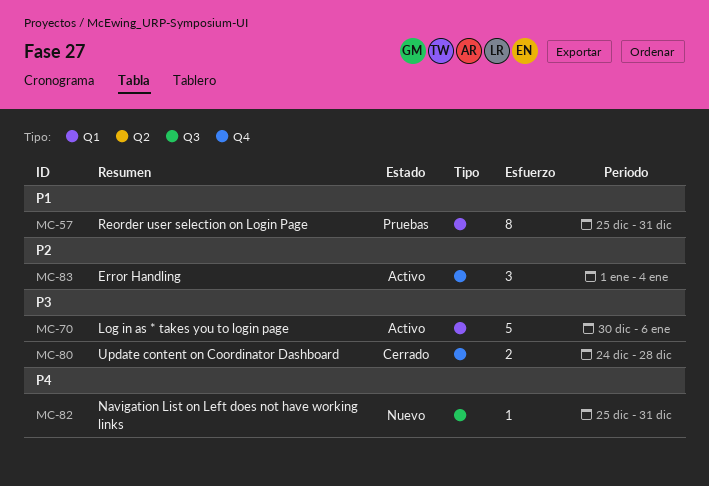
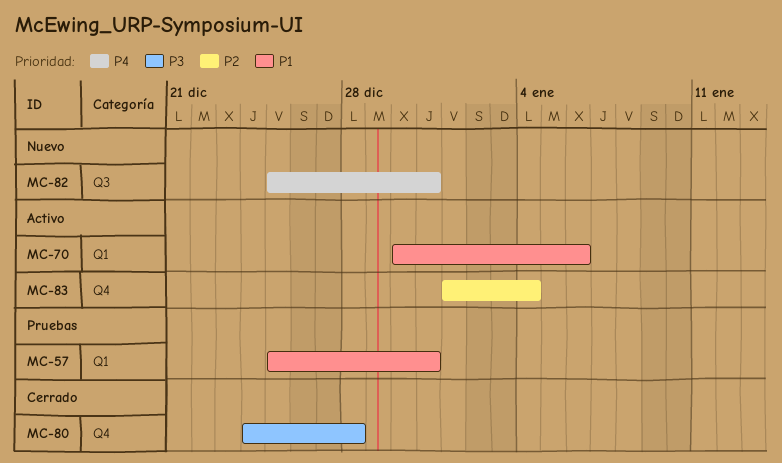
MC-70, priority: P3 -> P1

